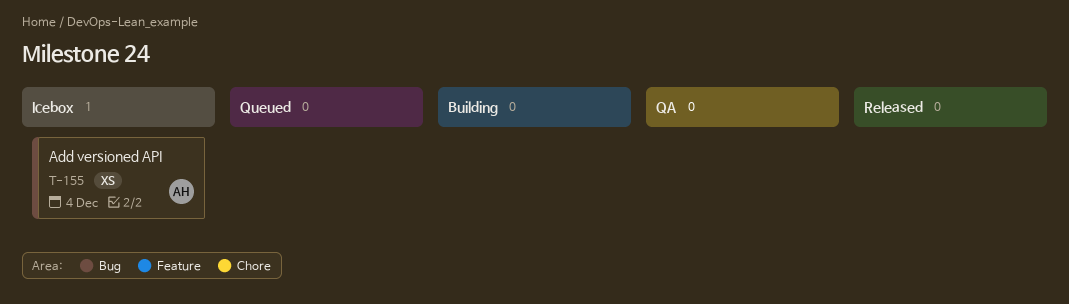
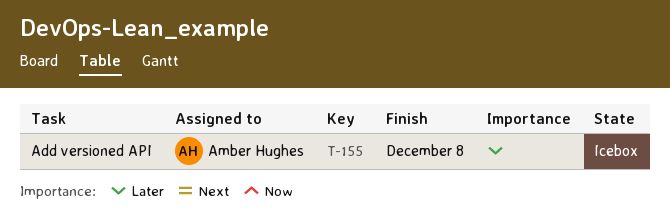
T-155, due: Dec 4 -> Dec 8

